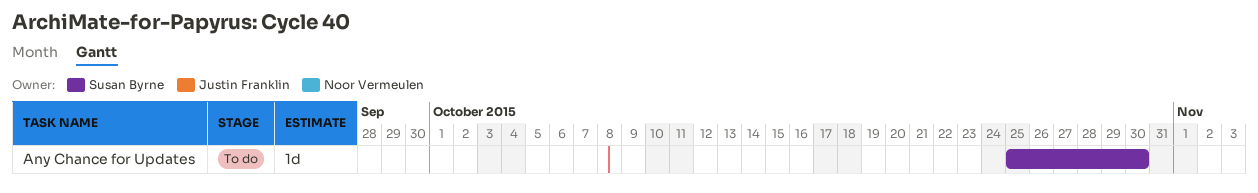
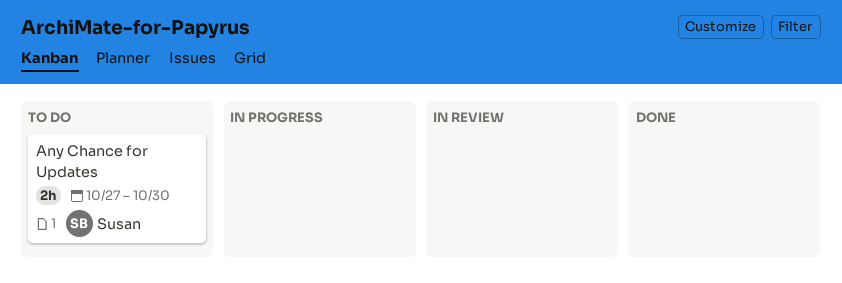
Any Chance for Updates, estimate: 1d -> 2h
Any Chance for Updates, start: Oct 25 -> Oct 27

